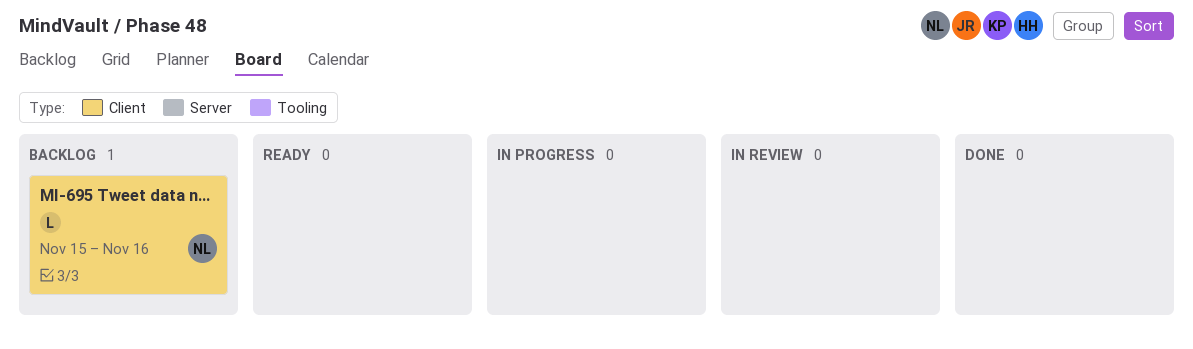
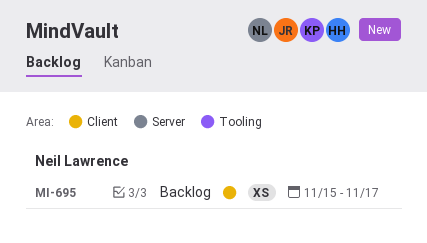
MI-695, estimate: L -> XS
MI-695, due: Nov 16 -> Nov 17

